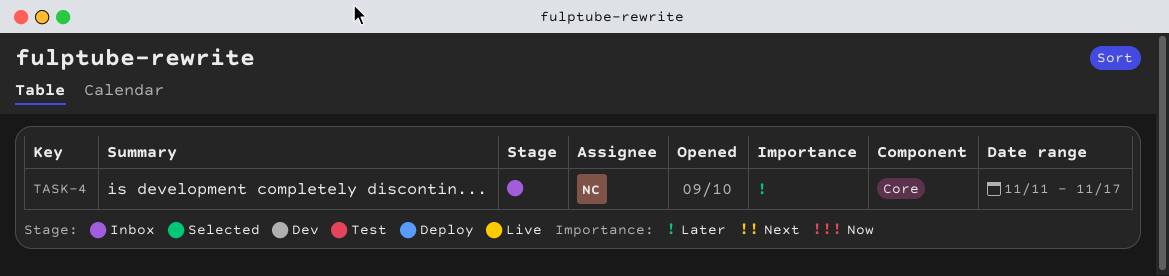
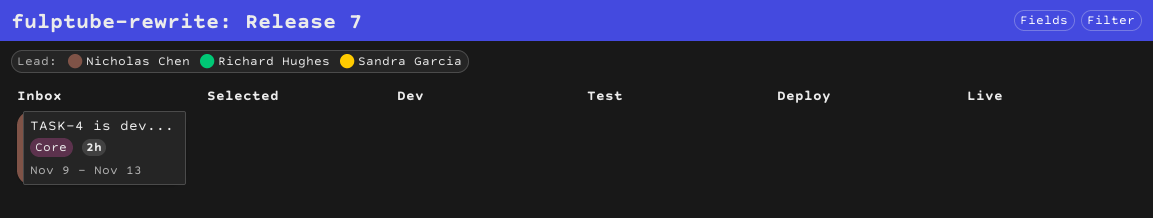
TASK-4, start: Nov 11 -> Nov 9
TASK-4, due: Nov 17 -> Nov 13

